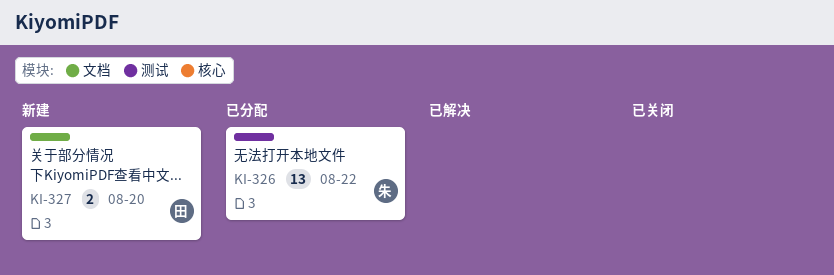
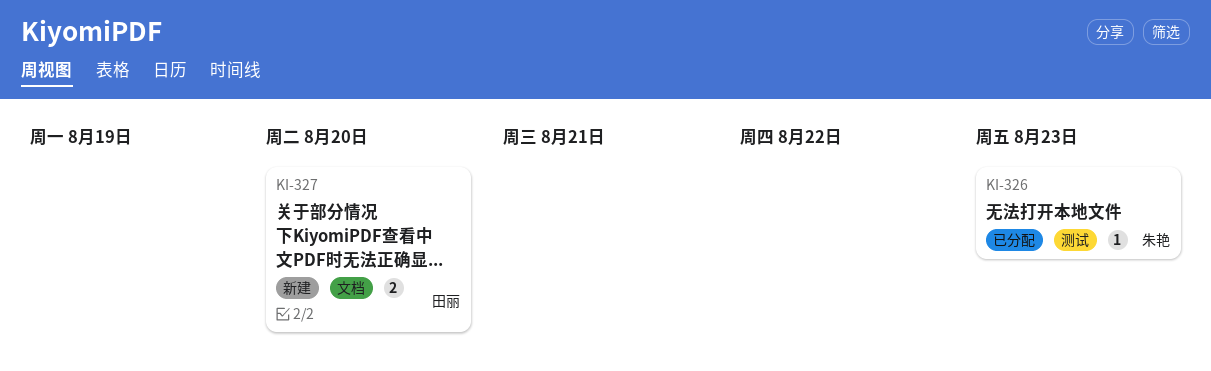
KI-326, estimate: 13 -> 1
KI-326, due: Aug 22 -> Aug 23

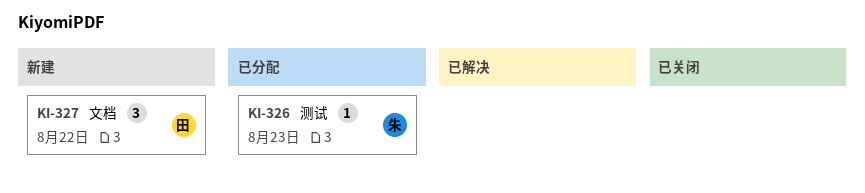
KI-327, estimate: 2 -> 3
KI-327, due: Aug 20 -> Aug 22

